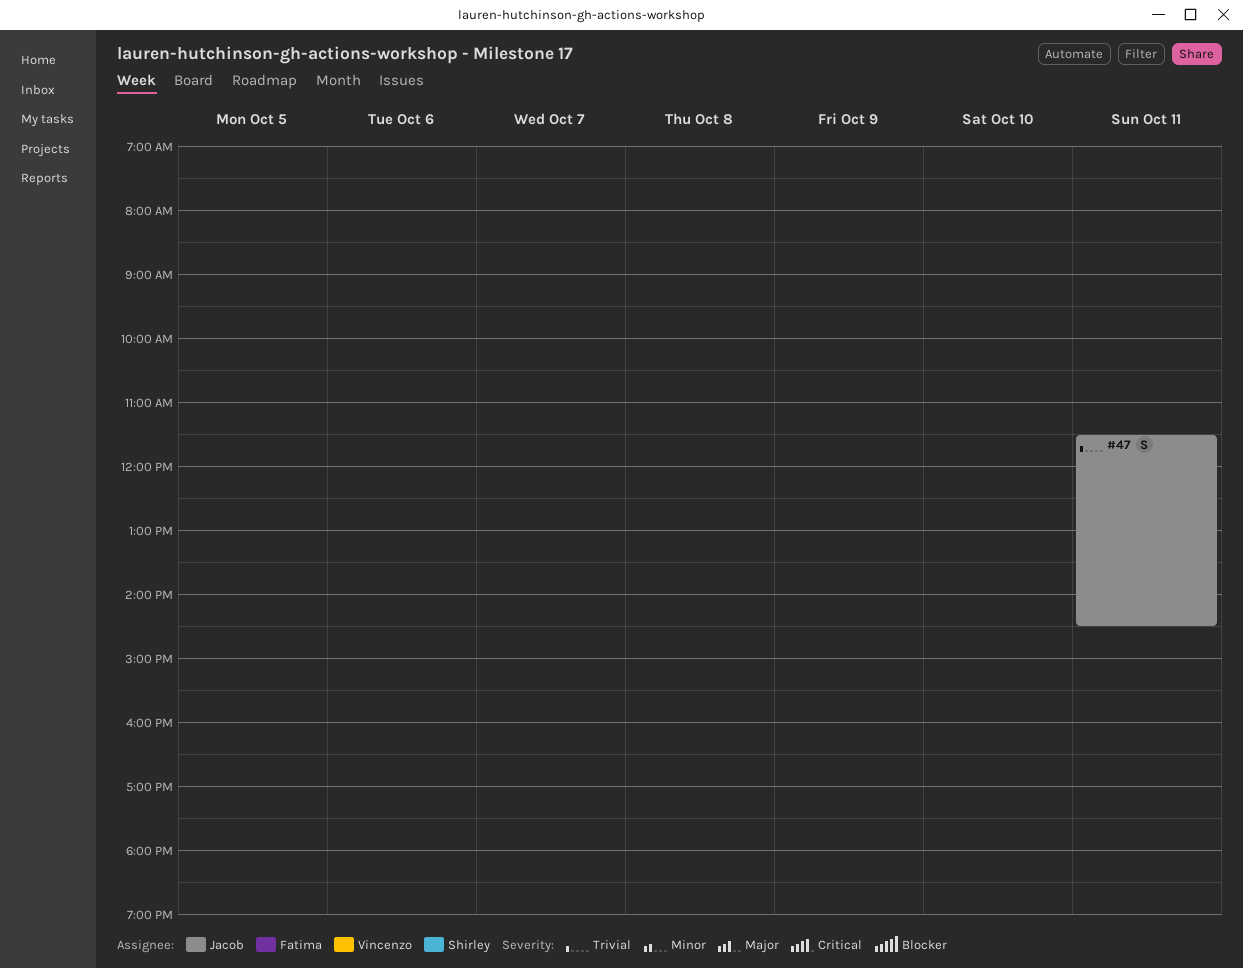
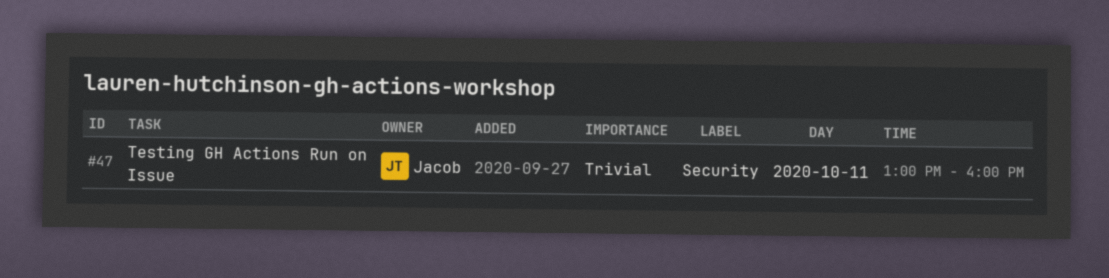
#47, begins: 11:30 -> 13:00
#47, ends: 14:30 -> 16:00

